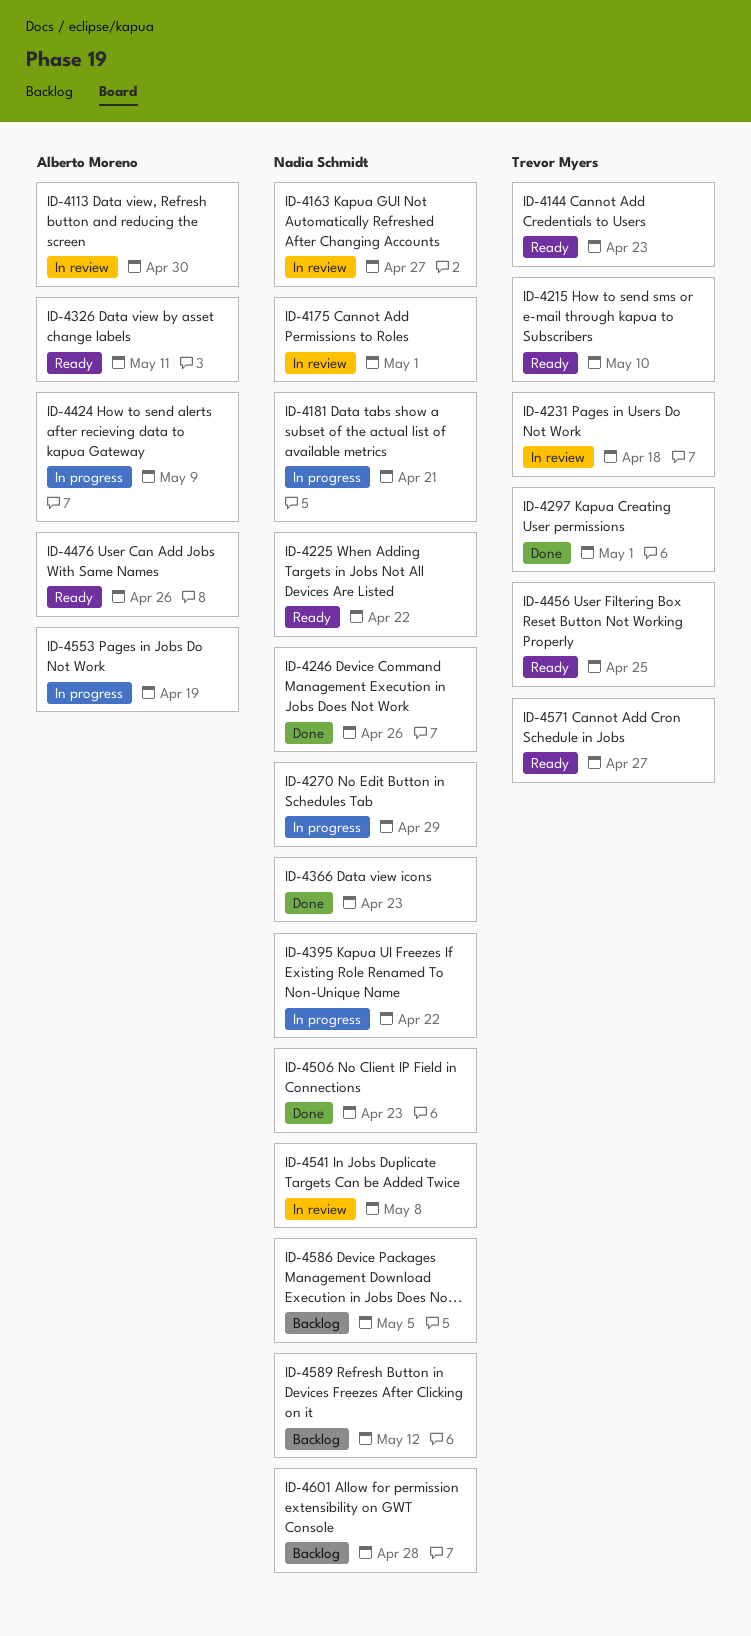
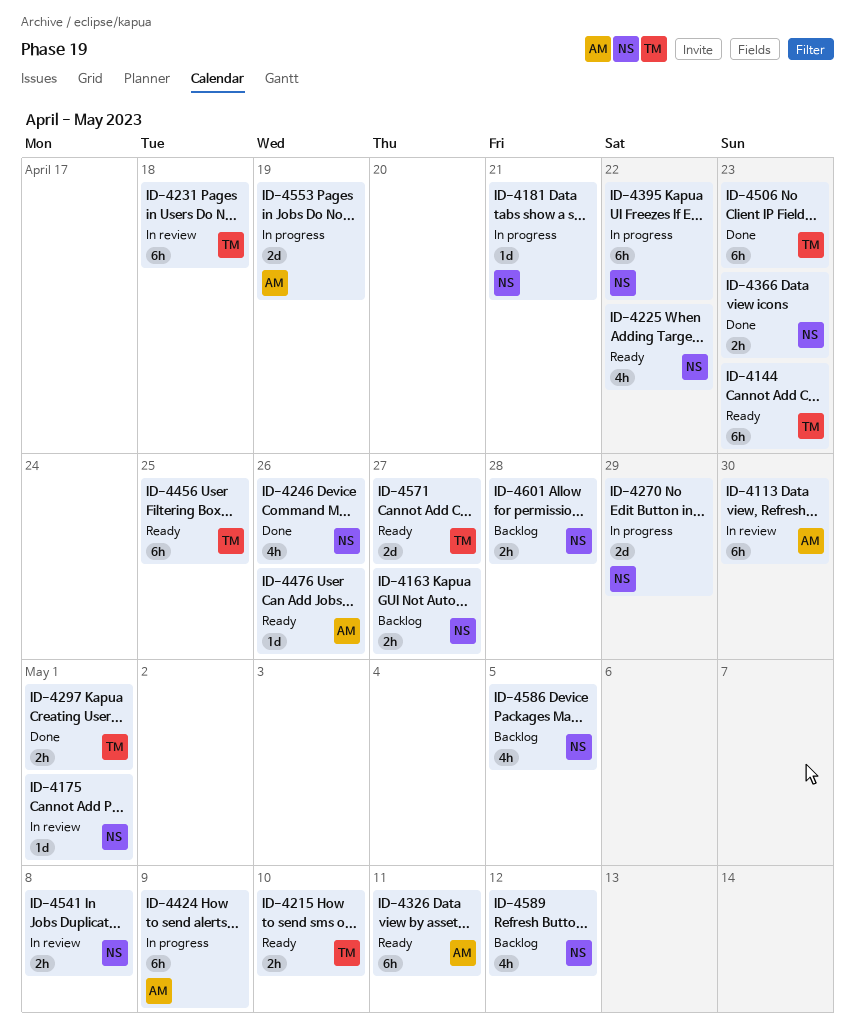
ID-4163, status: In review -> Backlog
ID-4506, owner: Nadia Schmidt -> Trevor Myers

